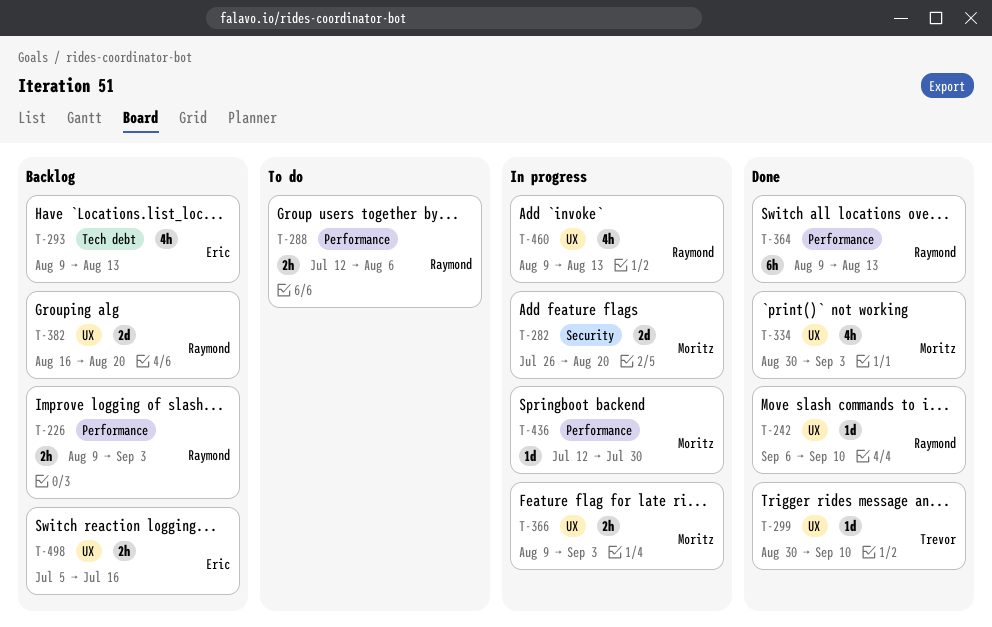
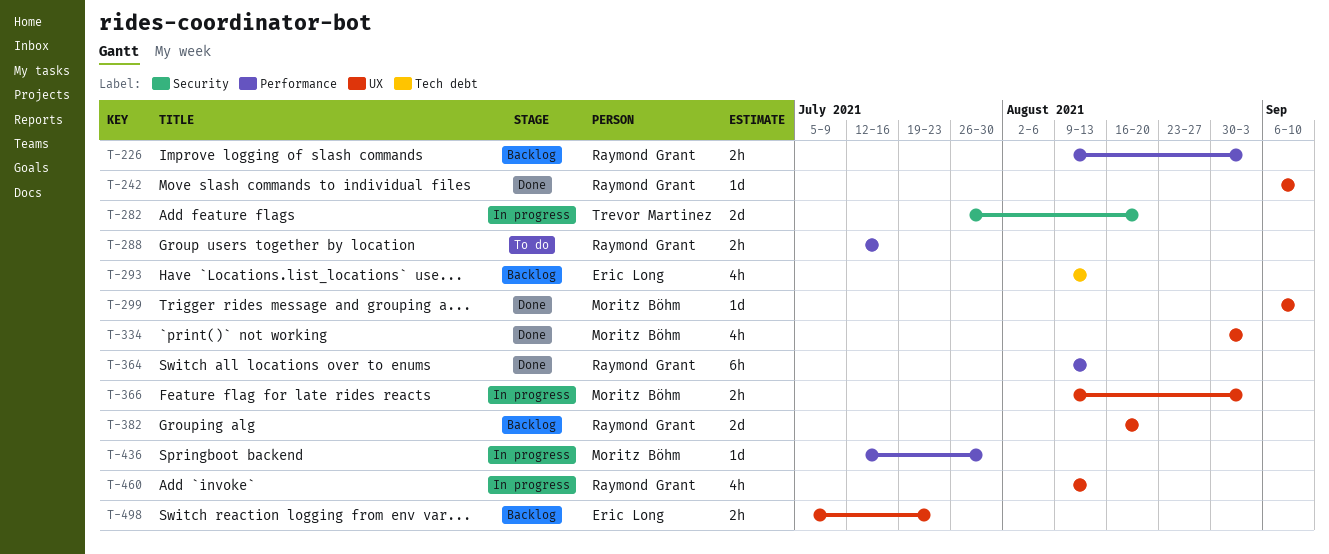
T-282, owner: Moritz Böhm -> Trevor Martinez
T-288, due: Aug 6 -> Jul 16
T-299, owner: Trevor Martinez -> Moritz Böhm
T-299, start: Aug 30 -> Sep 6
T-498, due: Jul 16 -> Jul 23

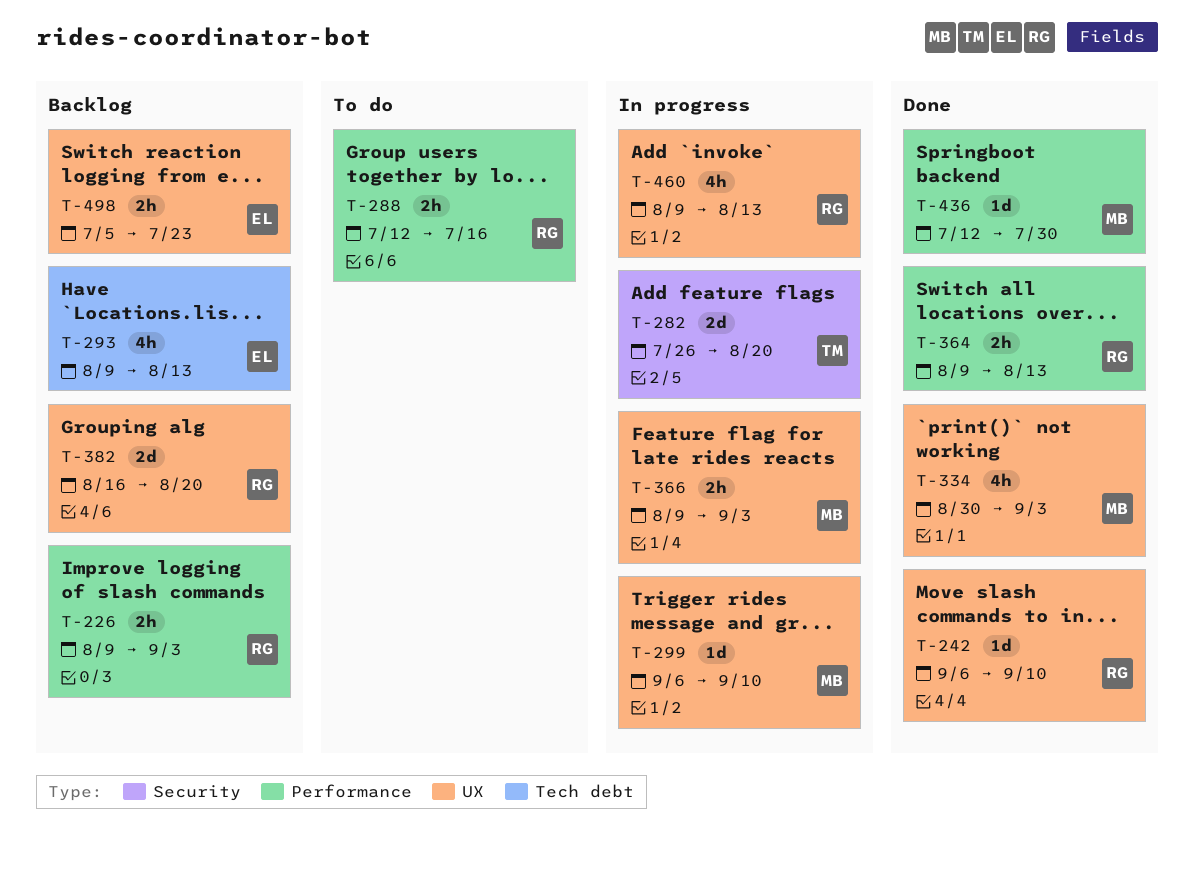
T-299, status: Done -> In progress
T-364, estimate: 6h -> 2h
T-436, status: In progress -> Done

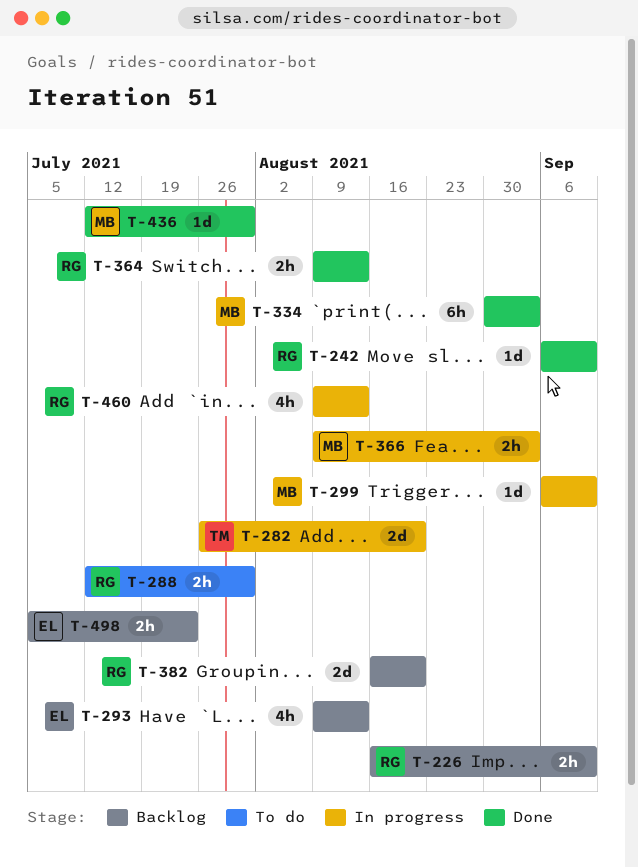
T-226, start: Aug 9 -> Aug 16
T-226, due: Sep 3 -> Sep 10
T-288, due: Jul 16 -> Jul 30
T-334, estimate: 4h -> 6h

